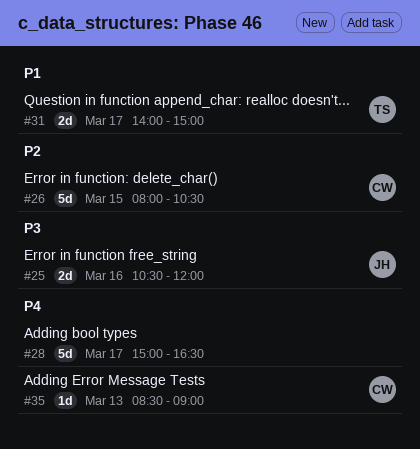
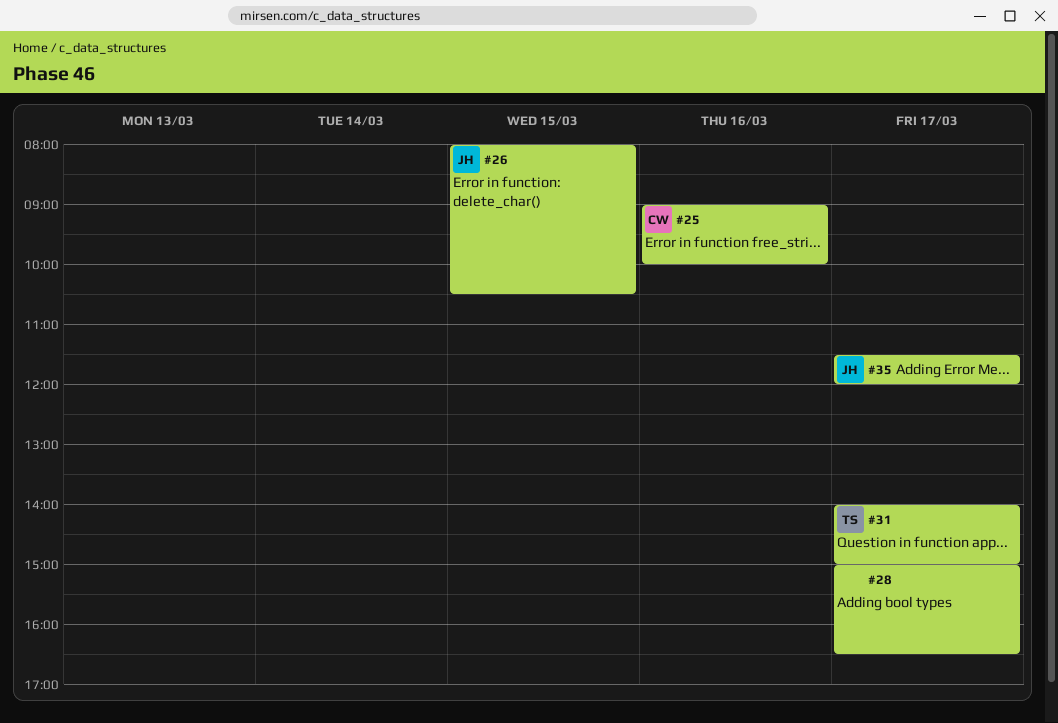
#25, owner: JH -> CW
#25, begins: 10:30 -> 09:00
#25, ends: 12:00 -> 10:00
#26, owner: CW -> JH
#35, owner: CW -> JH
#35, day: Mar 13 -> Mar 17
#35, begins: 08:30 -> 11:30
#35, ends: 09:00 -> 12:00

